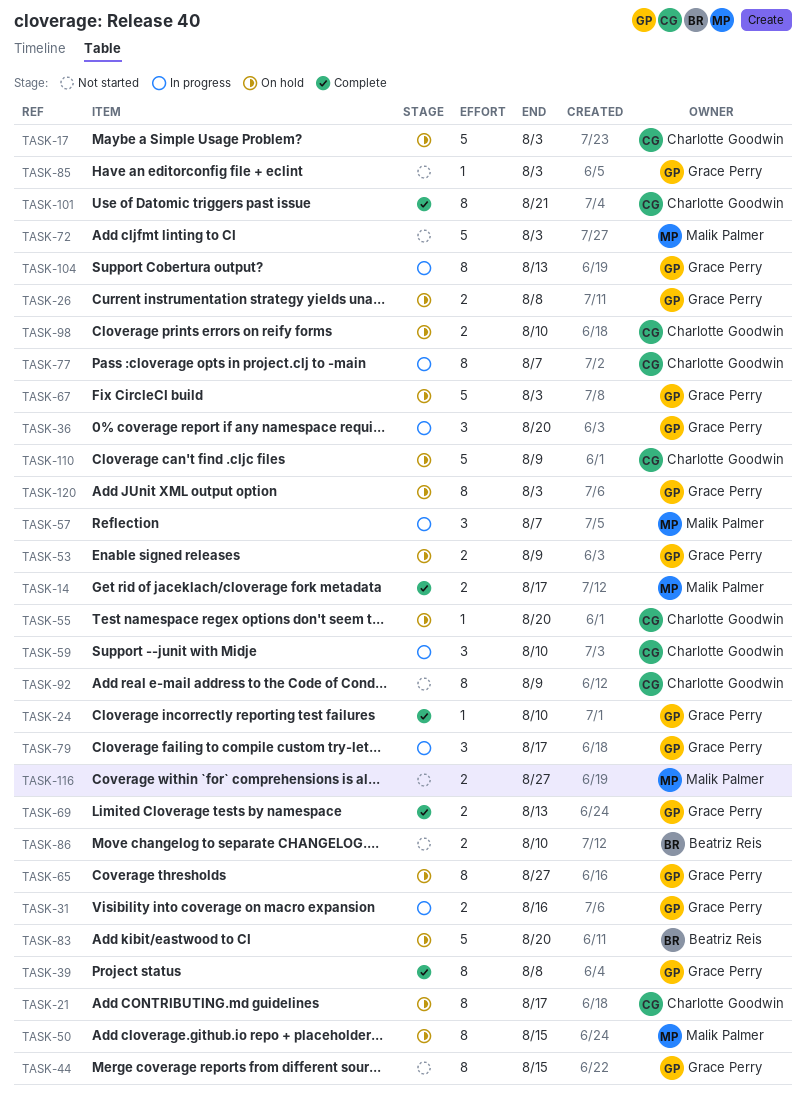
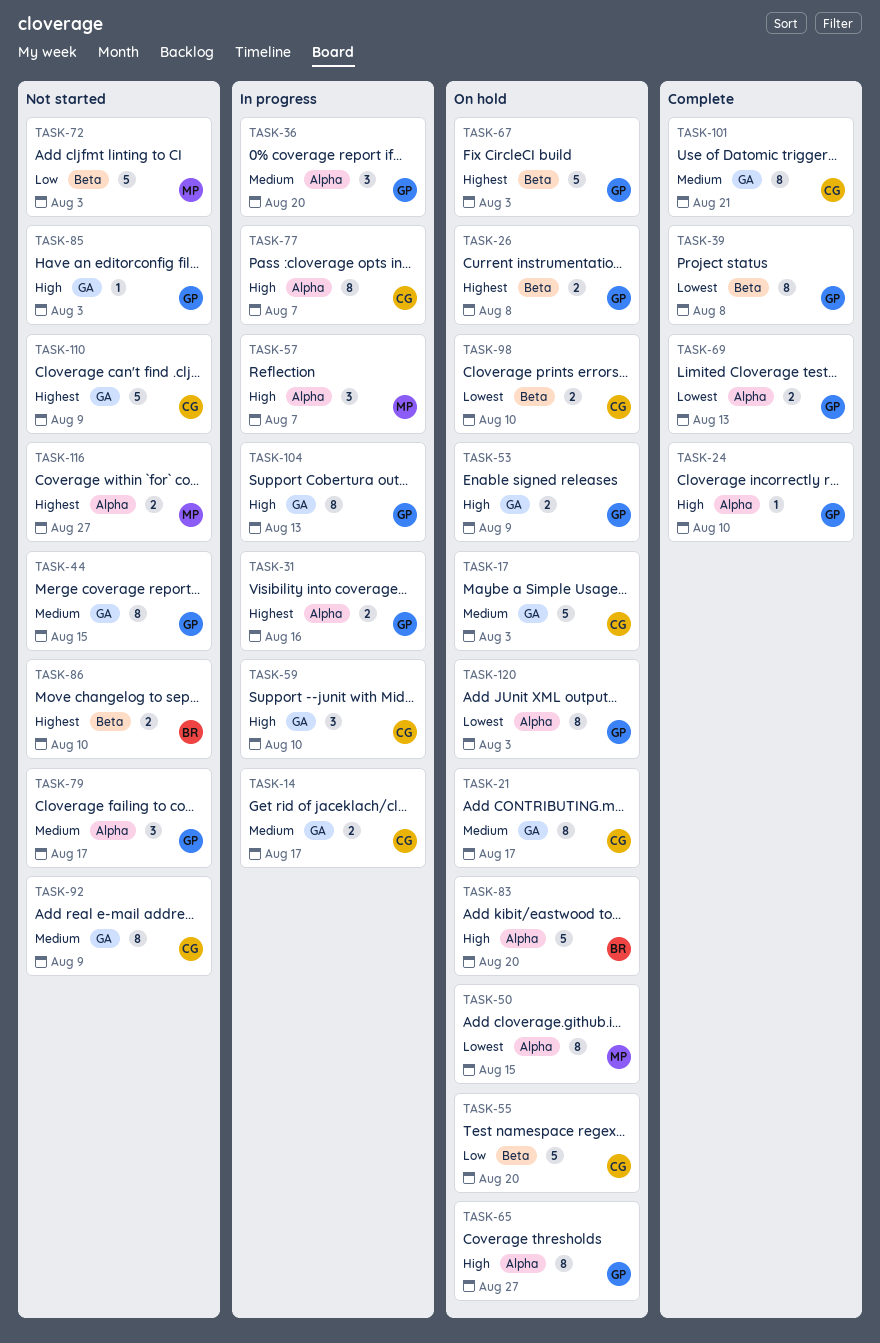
TASK-14, status: Complete -> In progress
TASK-14, owner: Malik Palmer -> Charlotte Goodwin
TASK-55, estimate: 1 -> 5
TASK-79, status: In progress -> Not started
TASK-110, status: On hold -> Not started

